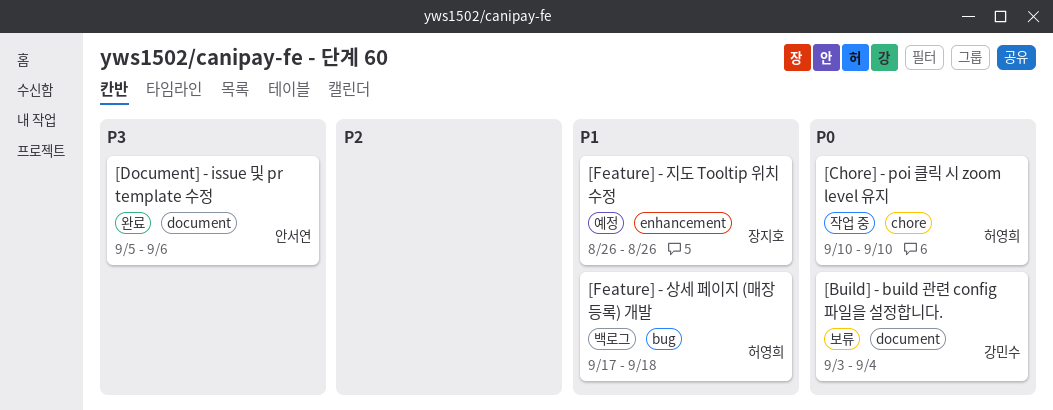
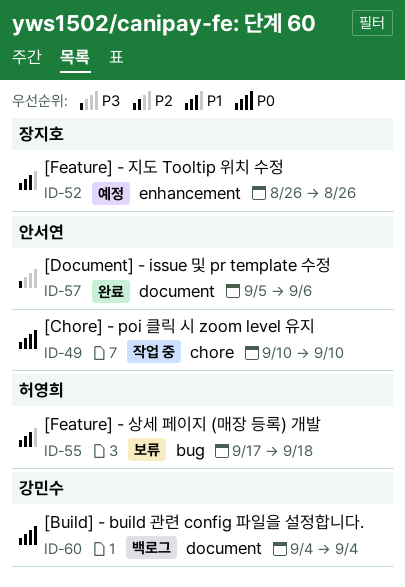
[Build] - build 관련 config 파일을 설정합니다., status: 보류 -> 백로그
[Build] - build 관련 config 파일을 설정합니다., start: Sep 3 -> Sep 4
[Chore] - poi 클릭 시 zoom level 유지, owner: 허영희 -> 안서연
[Feature] - 상세 페이지 (매장 등록) 개발, status: 백로그 -> 보류

